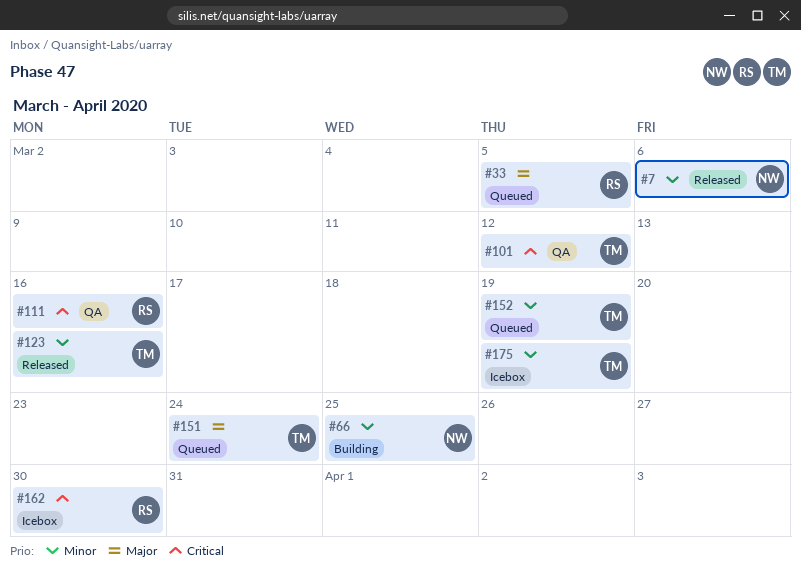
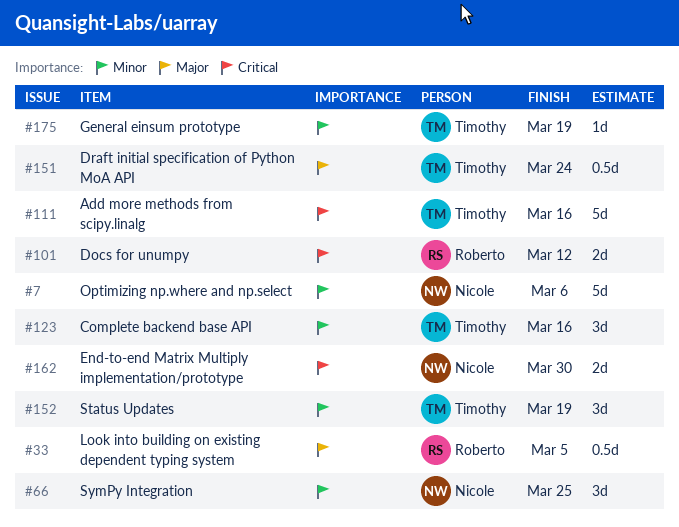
#101, owner: Timothy -> Roberto
#111, owner: Roberto -> Timothy
#162, owner: Roberto -> Nicole

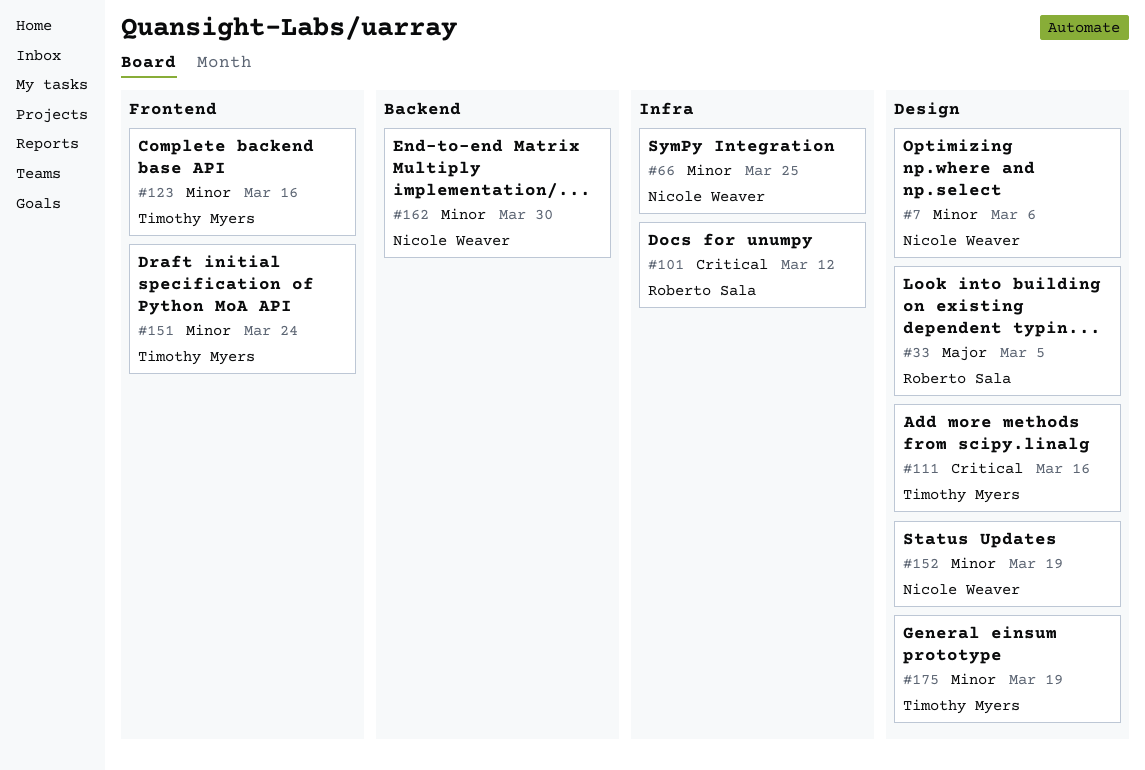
#151, priority: Major -> Minor
#152, owner: Timothy Myers -> Nicole Weaver
#162, priority: Critical -> Minor

